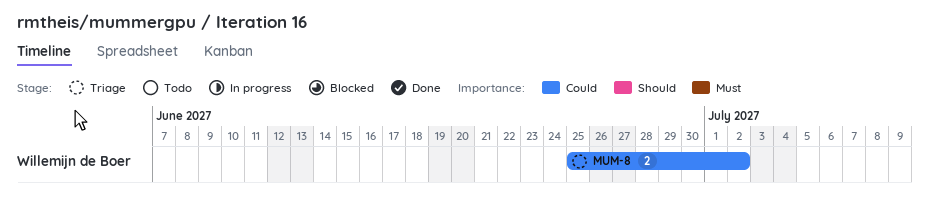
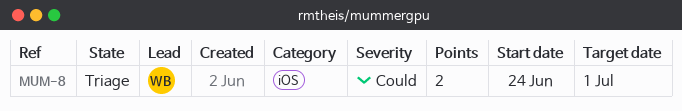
MUM-8, start: Jun 25 -> Jun 24
MUM-8, due: Jul 2 -> Jul 1

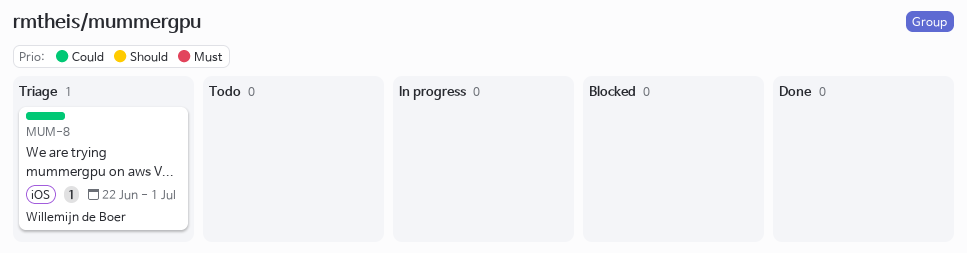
MUM-8, estimate: 2 -> 1
MUM-8, start: Jun 24 -> Jun 22

